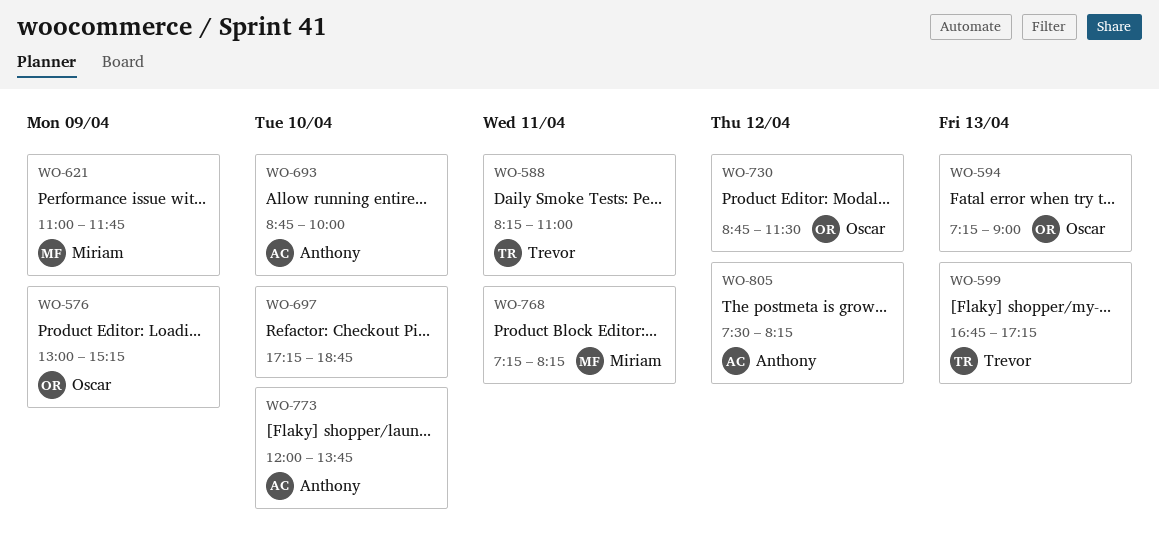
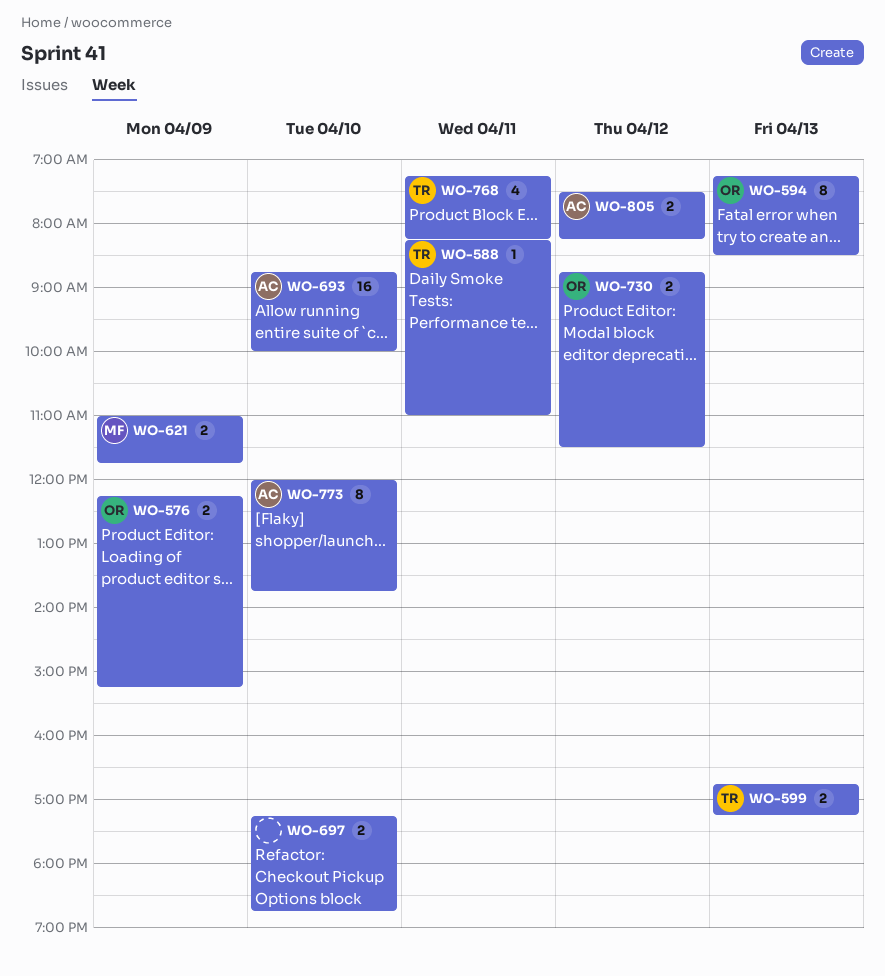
WO-576, begins: 13:00 -> 12:15
WO-594, ends: 09:00 -> 08:30
WO-768, owner: Miriam -> Trevor

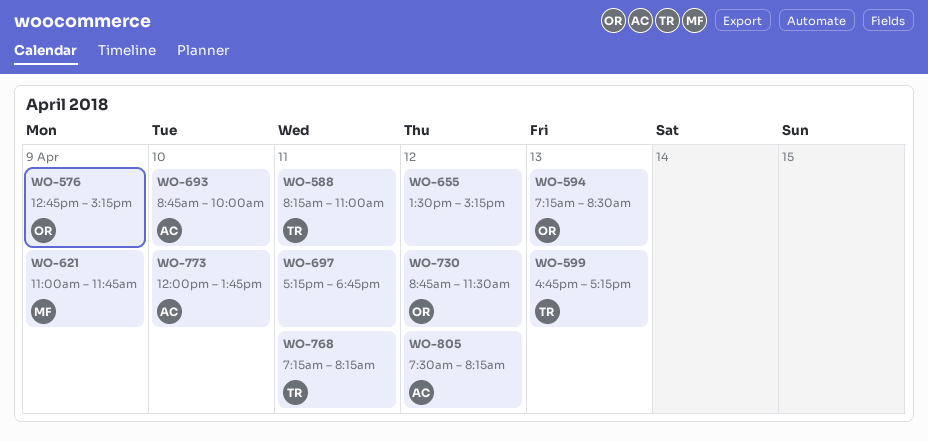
WO-576, begins: 12:15 -> 12:45
WO-655: none -> present
WO-697, day: Apr 10 -> Apr 11

